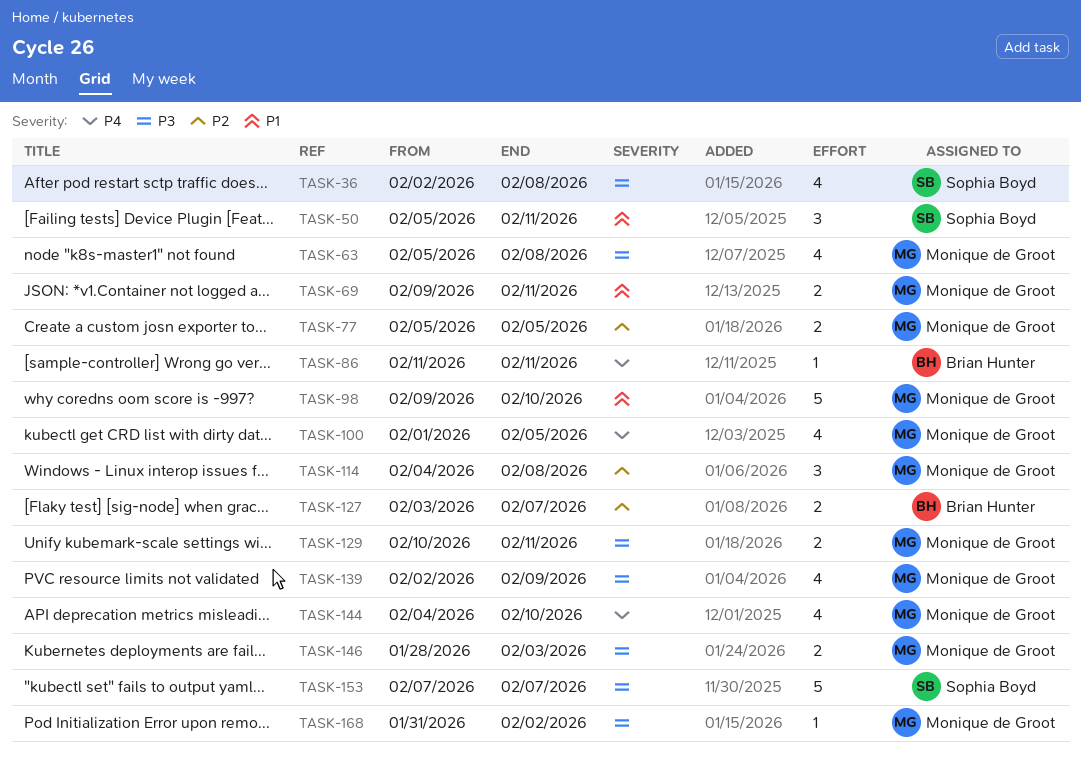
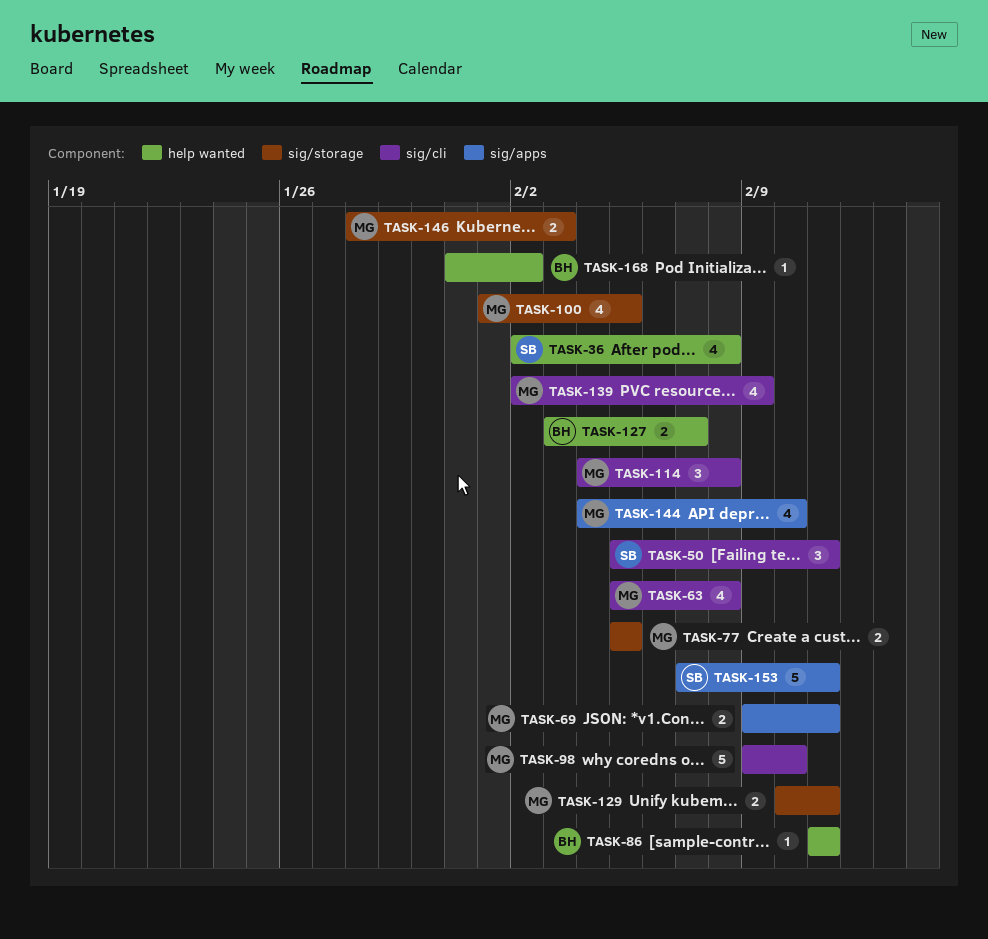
TASK-153, due: Feb 7 -> Feb 11
TASK-168, owner: Monique de Groot -> Brian Hunter

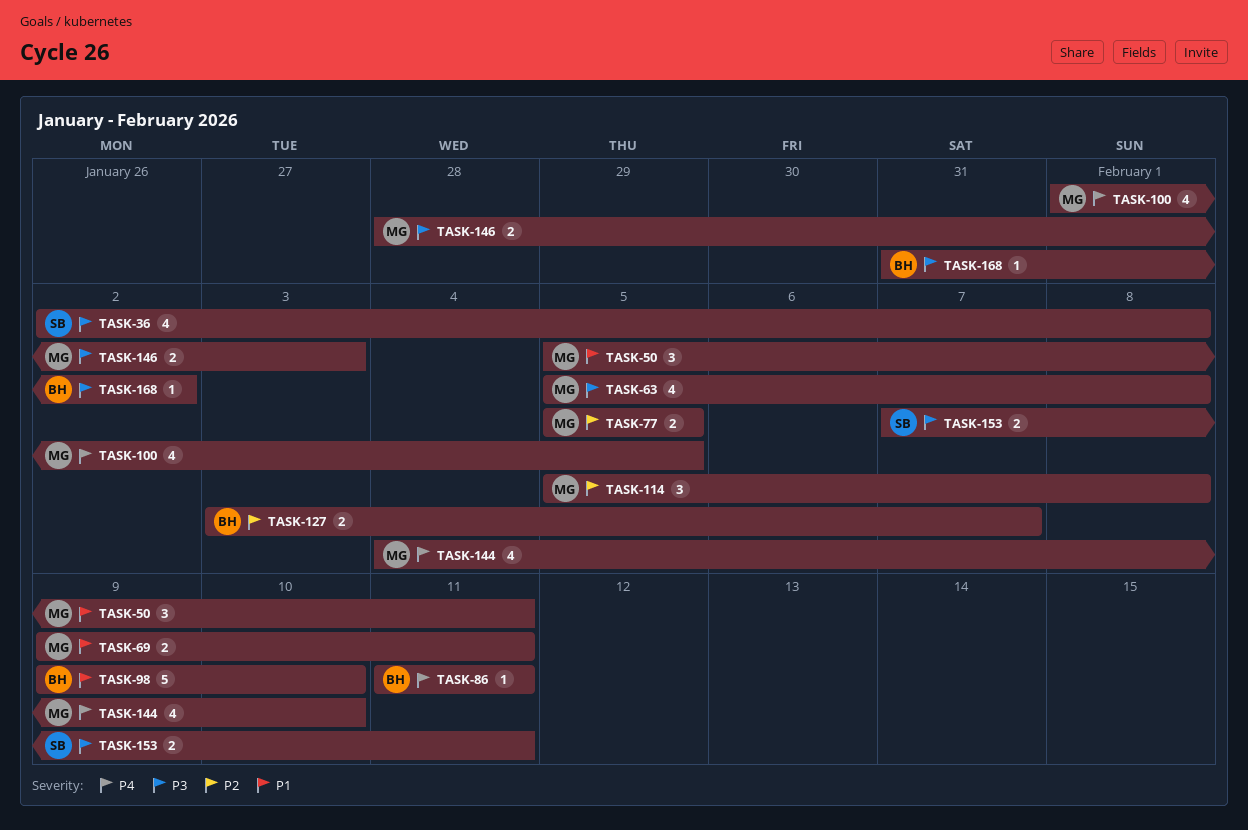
TASK-50, owner: SB -> MG
TASK-98, owner: MG -> BH
TASK-114, start: Feb 4 -> Feb 5
TASK-129: present -> none
TASK-139: present -> none
TASK-153, estimate: 5 -> 2

